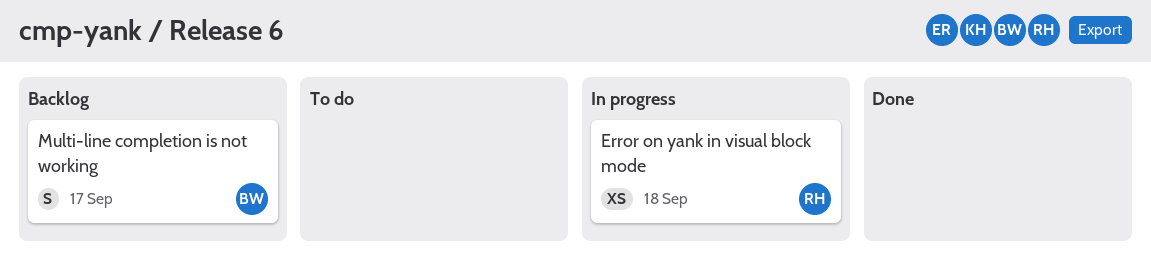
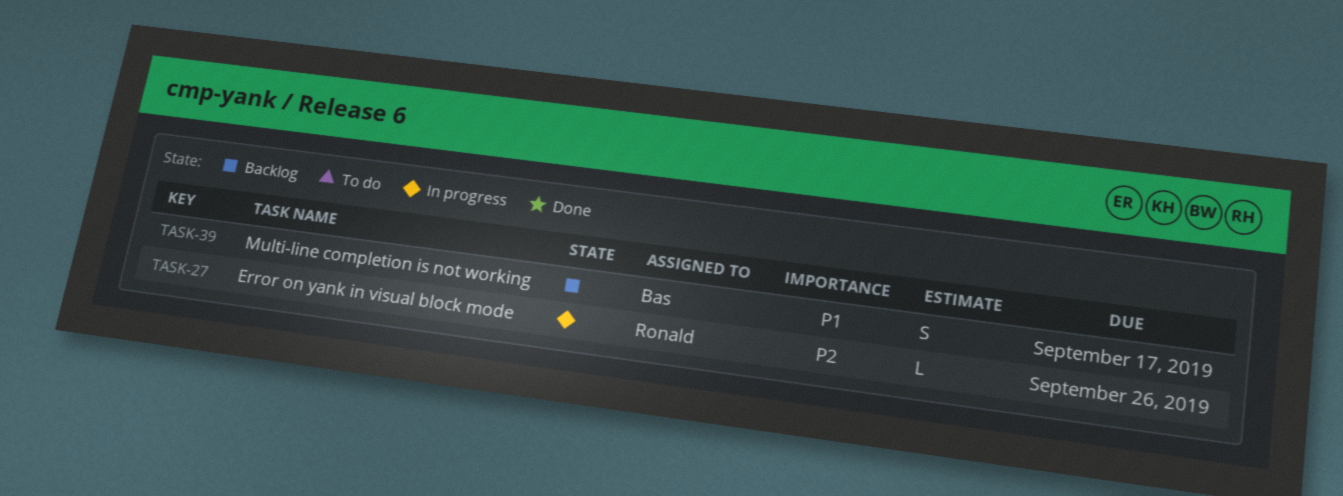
Error on yank in visual block mode, estimate: XS -> L
Error on yank in visual block mode, due: Sep 18 -> Sep 26

